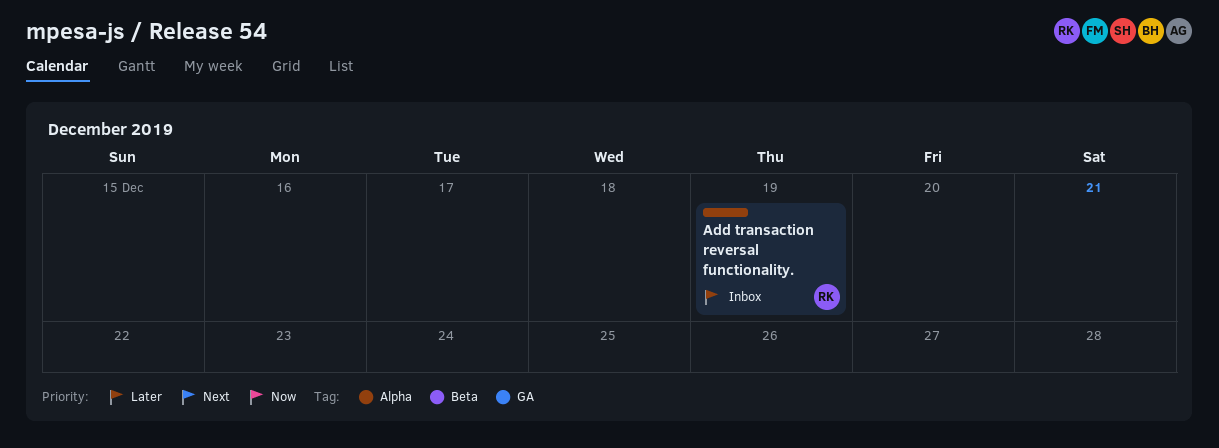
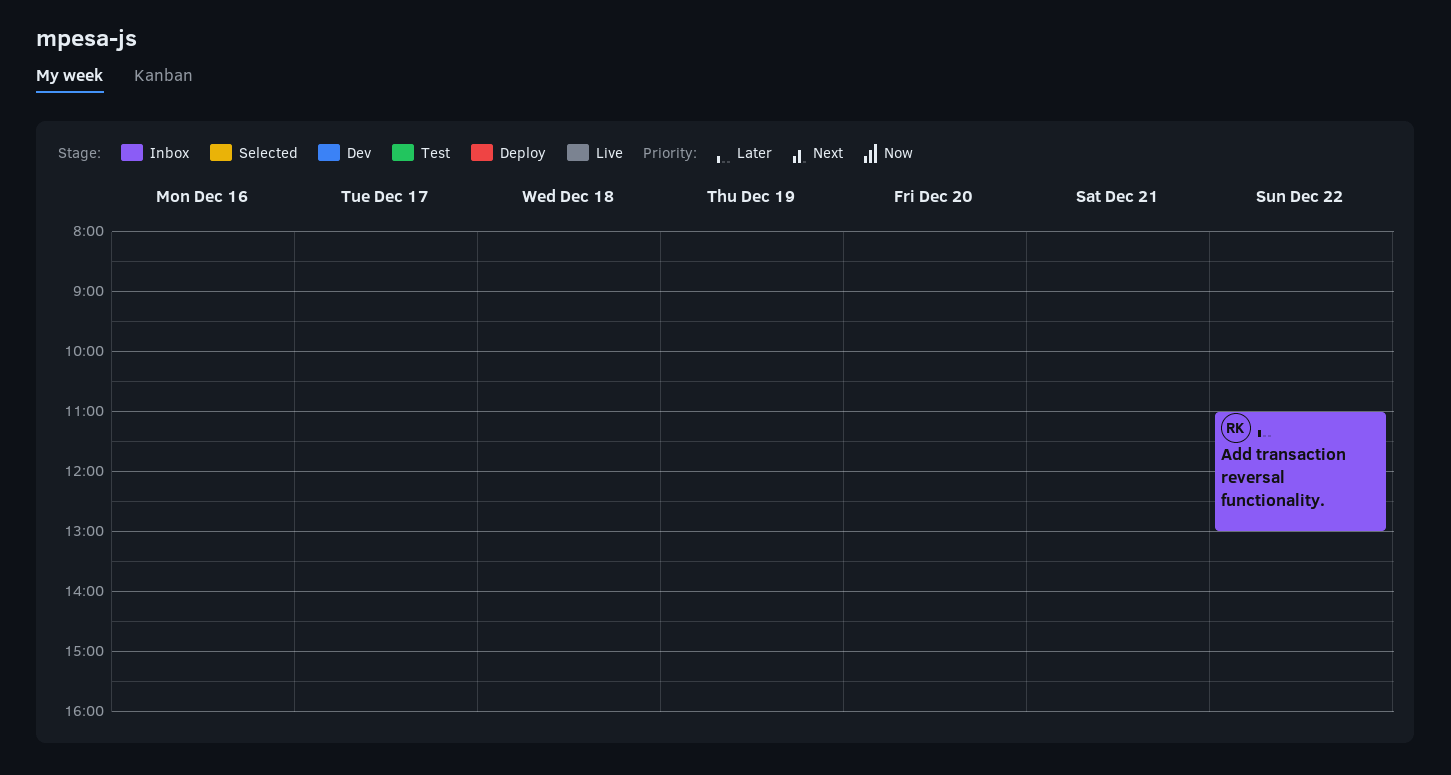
Add transaction reversal functionality., day: Dec 19 -> Dec 22

